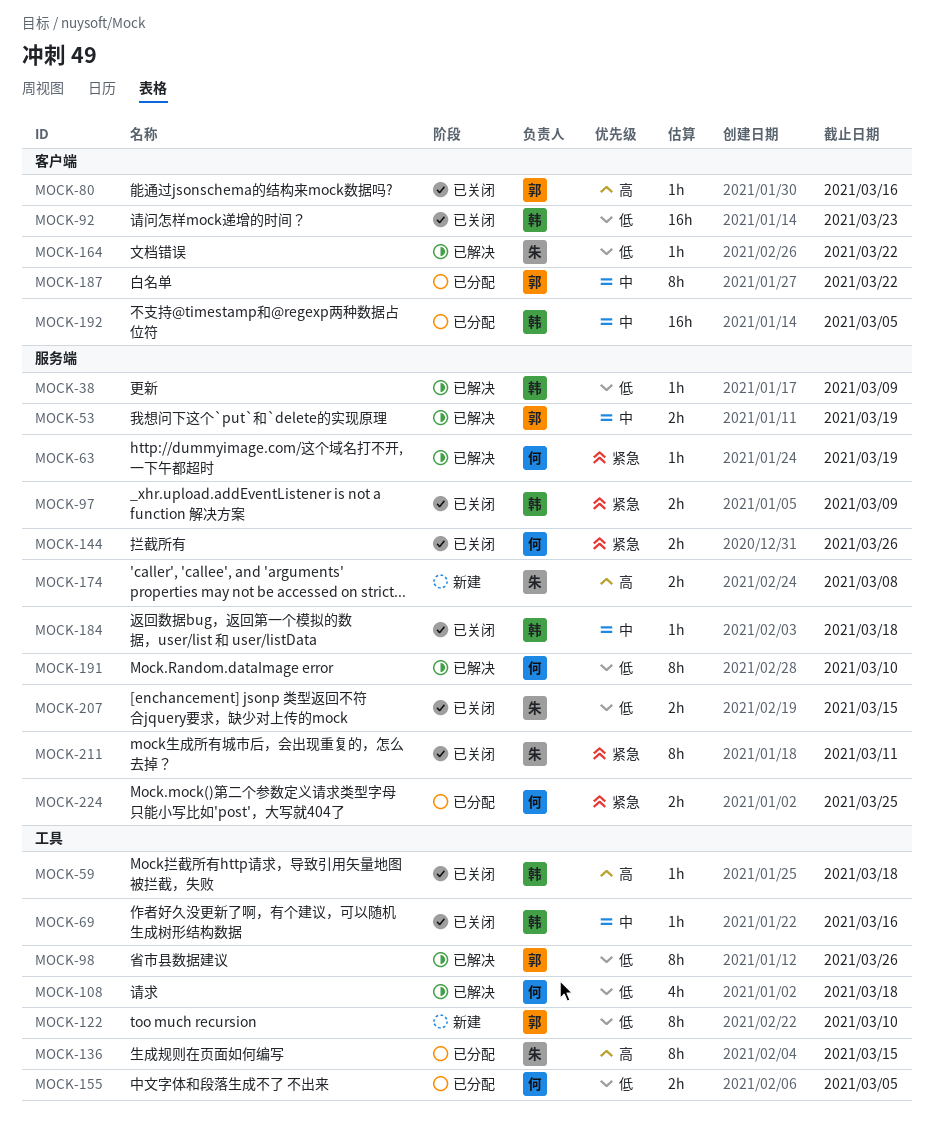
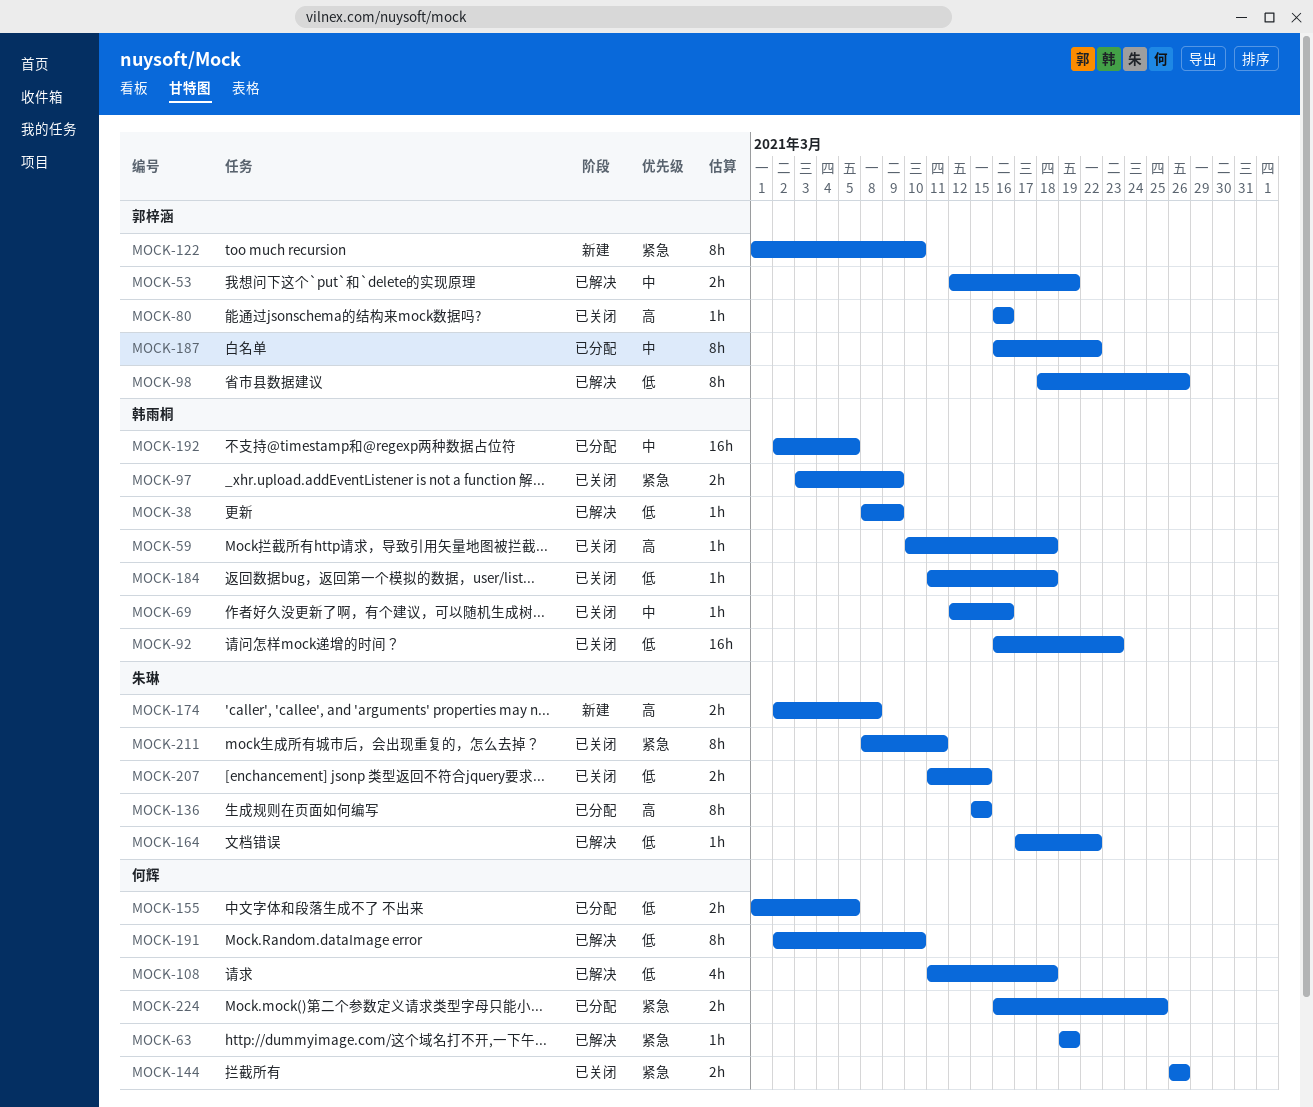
MOCK-122, priority: 低 -> 紧急
MOCK-184, priority: 中 -> 低

